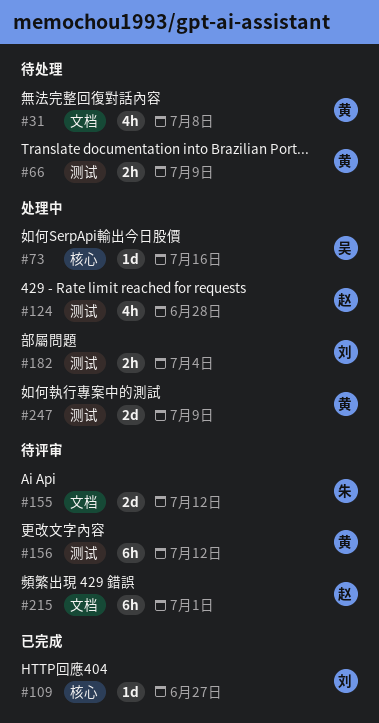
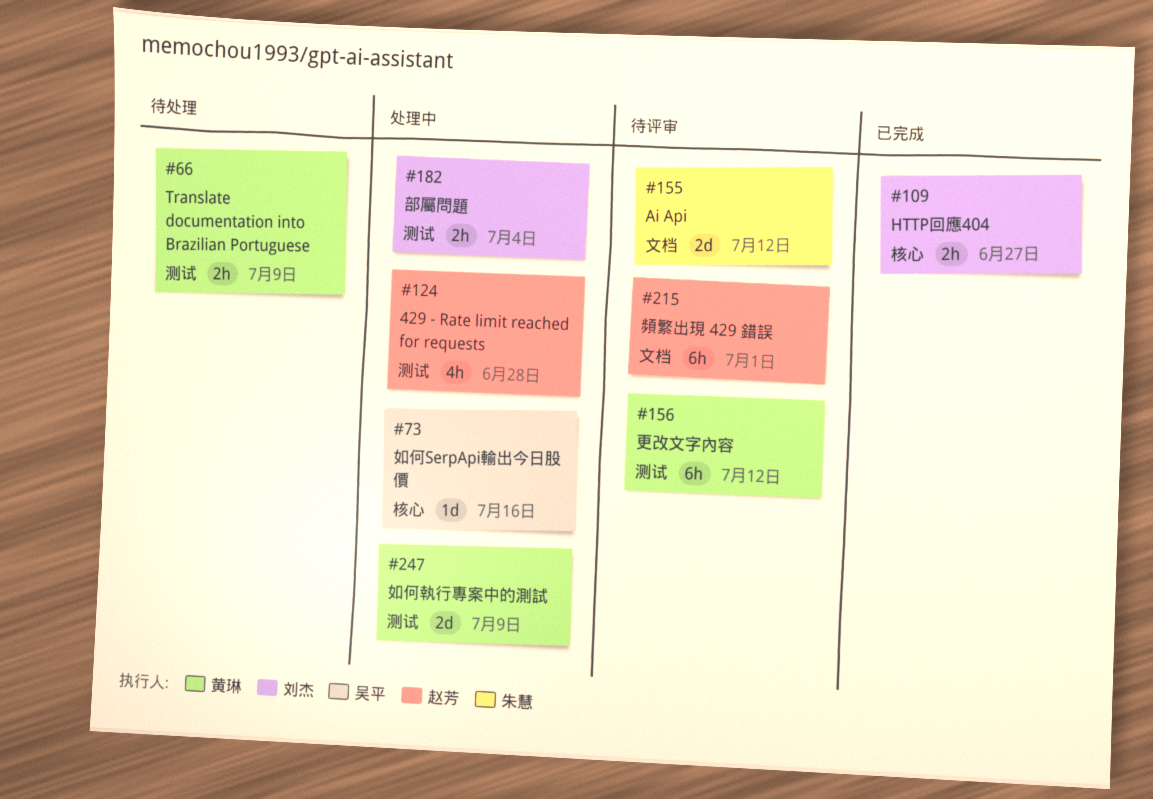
#31: present -> none
#109, estimate: 1d -> 2h

